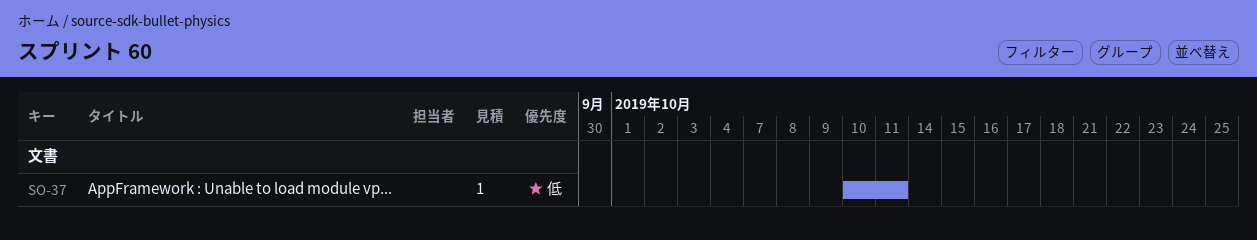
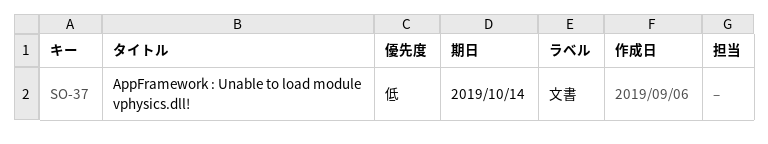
SO-37, due: Oct 11 -> Oct 14

